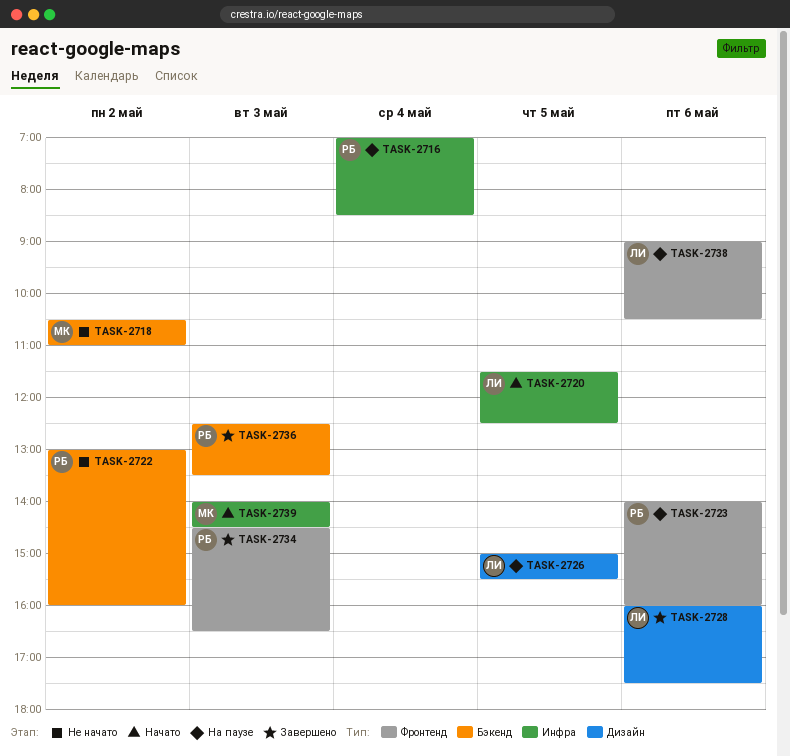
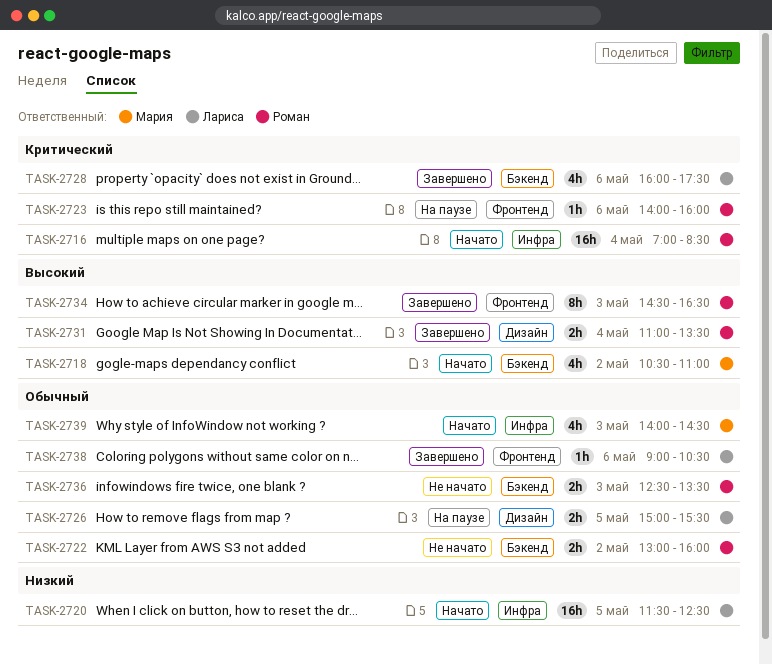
TASK-2716, status: На паузе -> Начато
TASK-2718, status: Не начато -> Начато
TASK-2728, label: Дизайн -> Бэкенд
TASK-2731: none -> present
TASK-2736, status: Завершено -> Не начато
TASK-2738, status: На паузе -> Завершено

